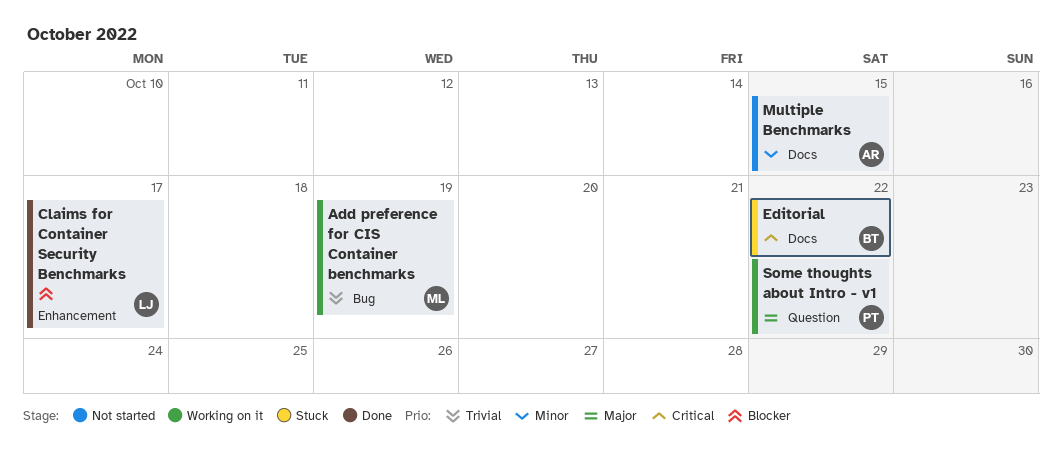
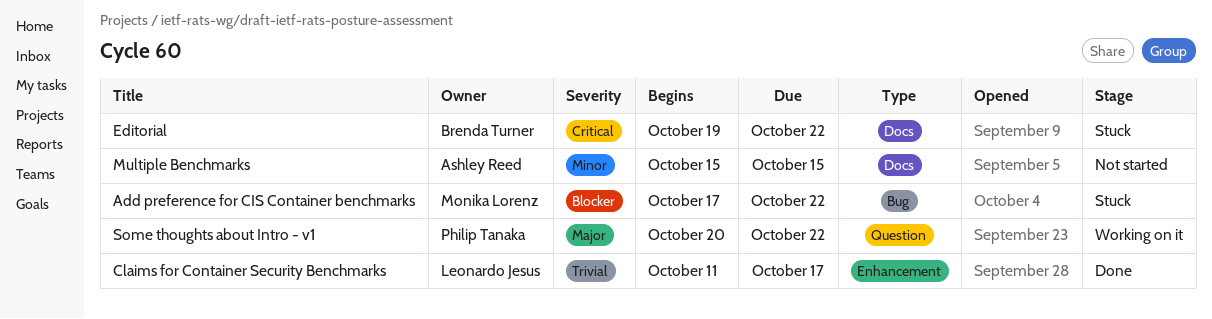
Add preference for CIS Container benchmarks, status: Working on it -> Stuck
Add preference for CIS Container benchmarks, priority: Trivial -> Blocker
Add preference for CIS Container benchmarks, due: Oct 19 -> Oct 22
Claims for Container Security Benchmarks, priority: Blocker -> Trivial

